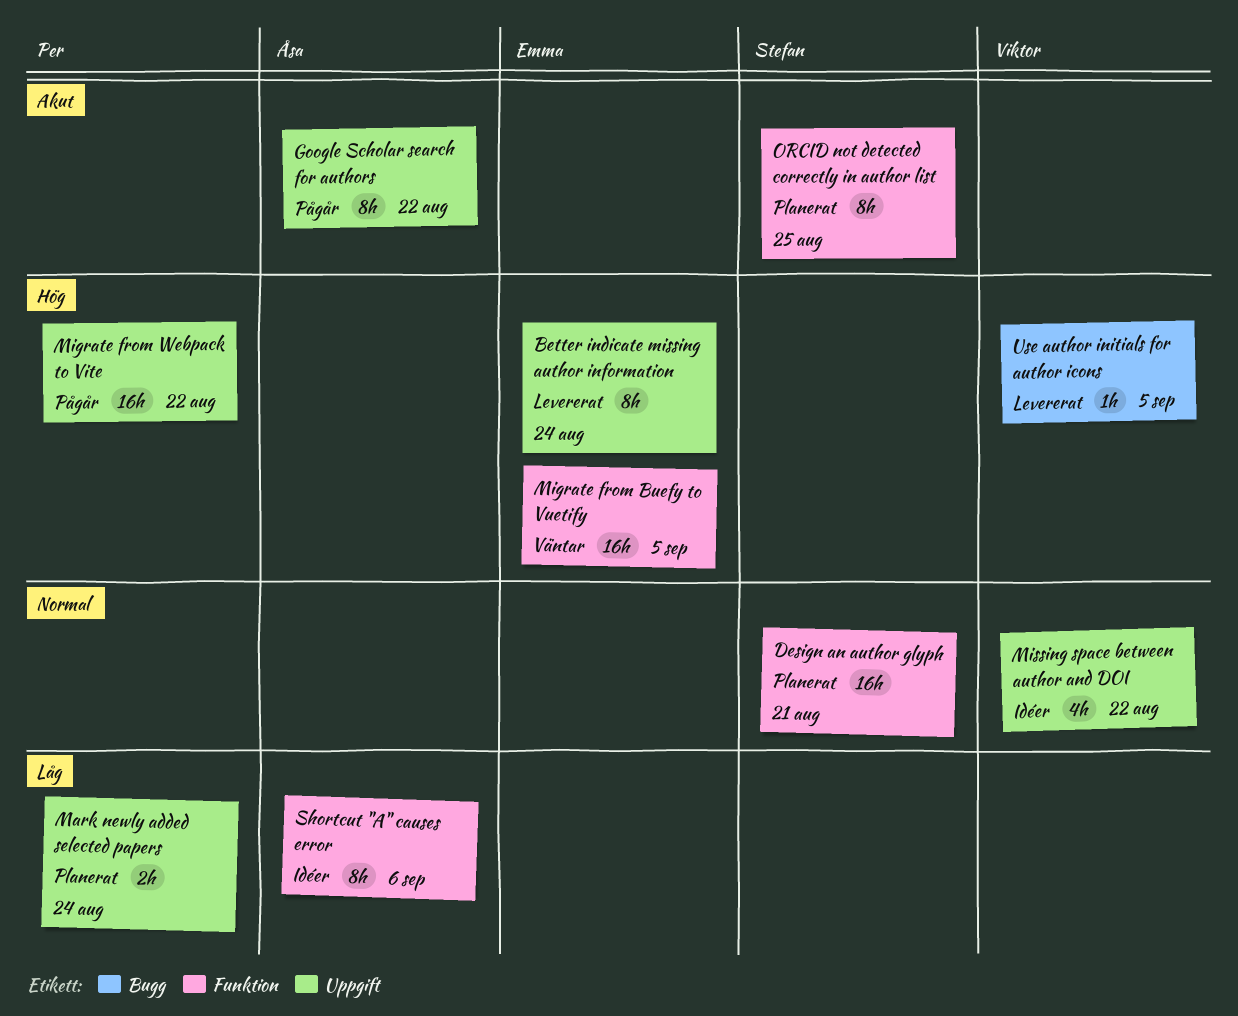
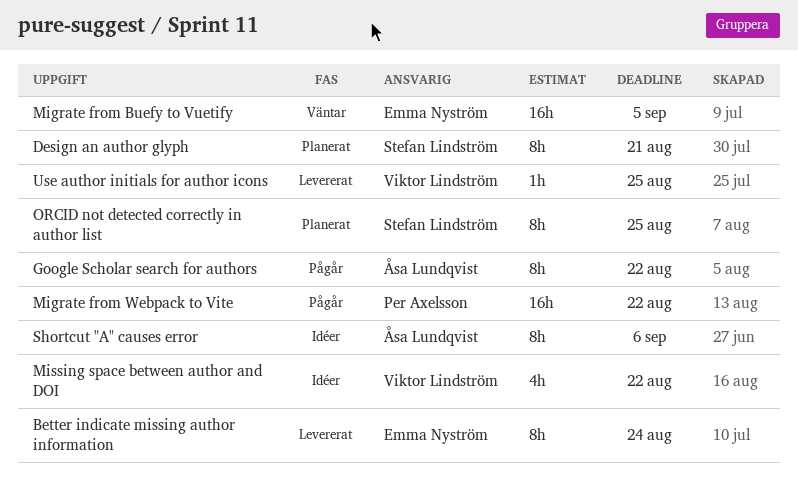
Design an author glyph, estimate: 16h -> 8h
Mark newly added selected papers: present -> none
Use author initials for author icons, due: Sep 5 -> Aug 25

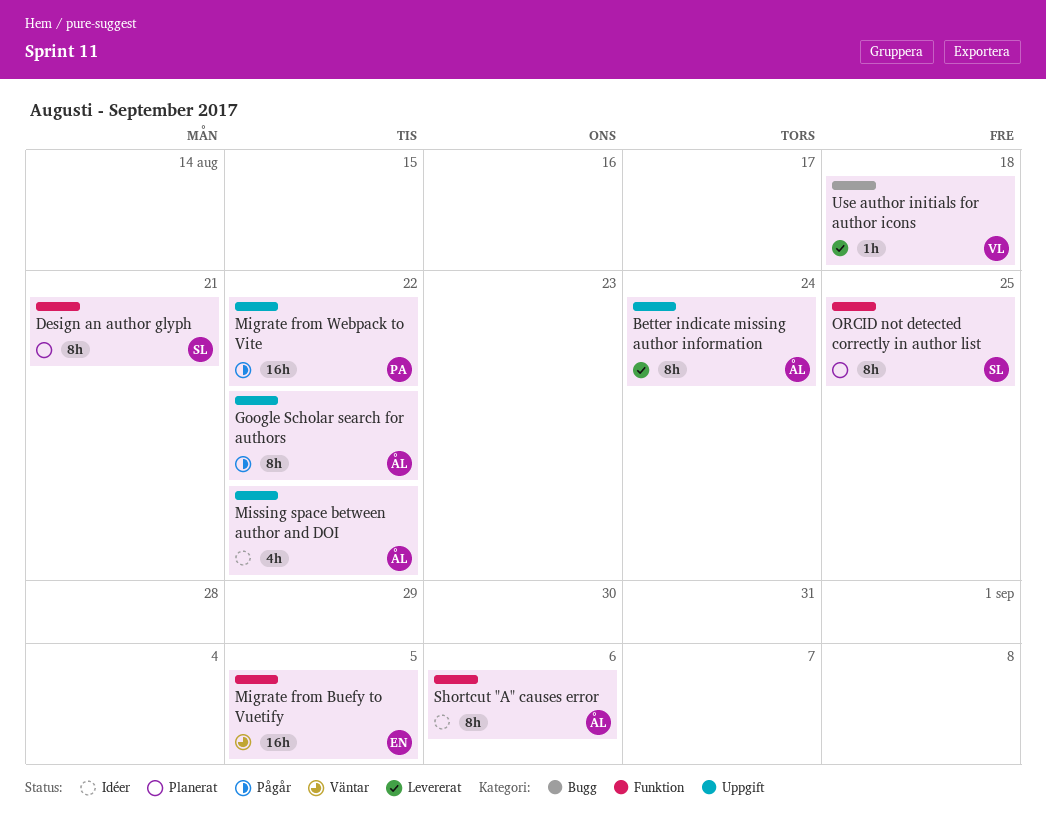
Better indicate missing author information, owner: Emma Nyström -> Åsa Lundqvist
Missing space between author and DOI, owner: Viktor Lindström -> Åsa Lundqvist
Use author initials for author icons, due: Aug 25 -> Aug 18

